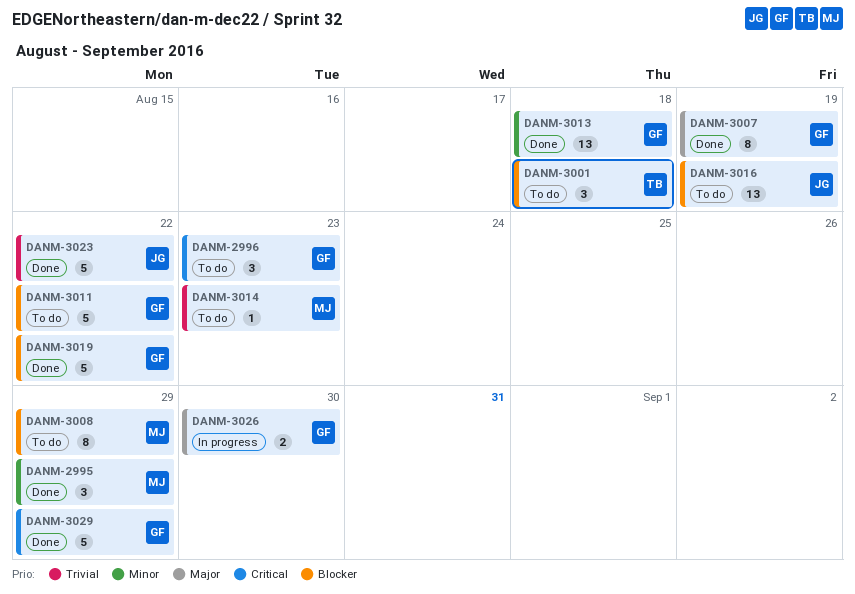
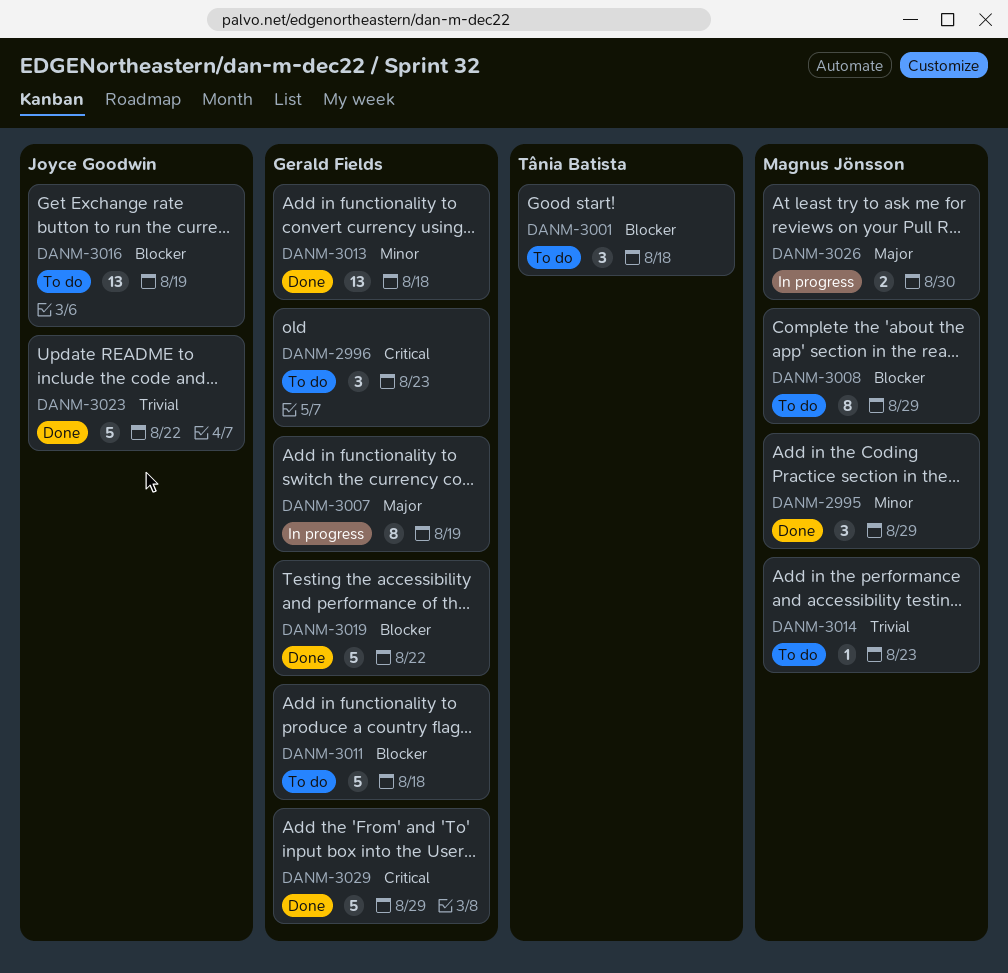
DANM-3007, status: Done -> In progress
DANM-3011, due: Aug 22 -> Aug 18
DANM-3026, owner: Gerald Fields -> Magnus Jönsson

